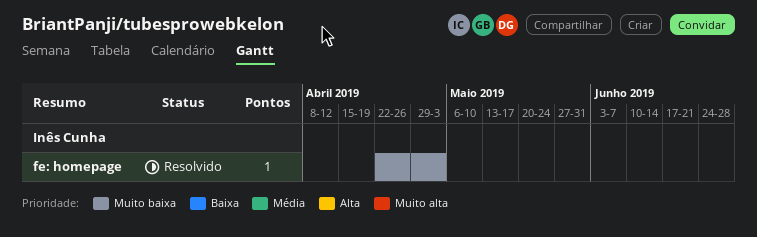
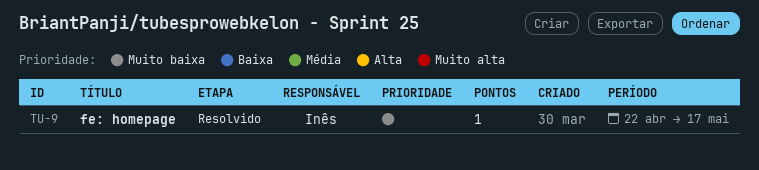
fe: homepage, due: May 3 -> May 17

